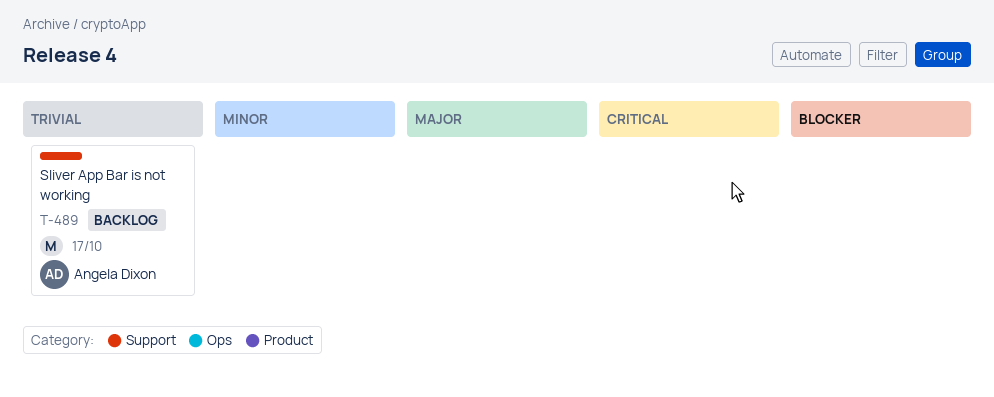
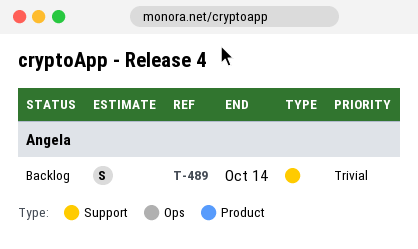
T-489, estimate: M -> S
T-489, due: Oct 17 -> Oct 14

